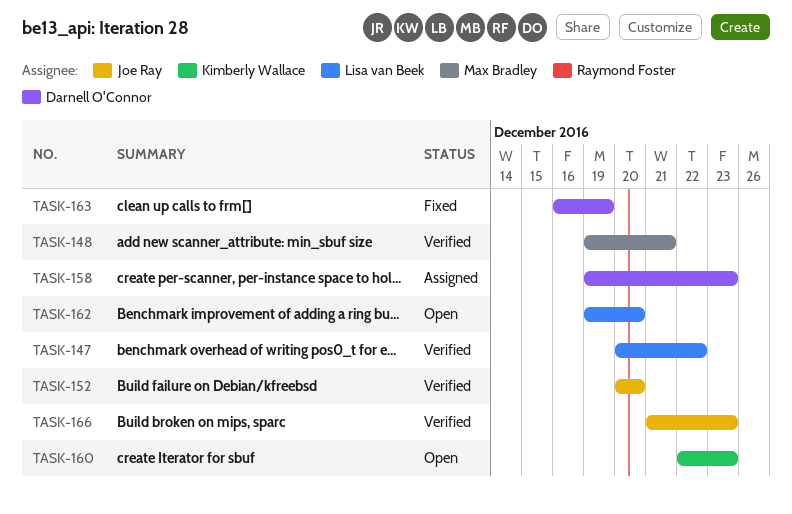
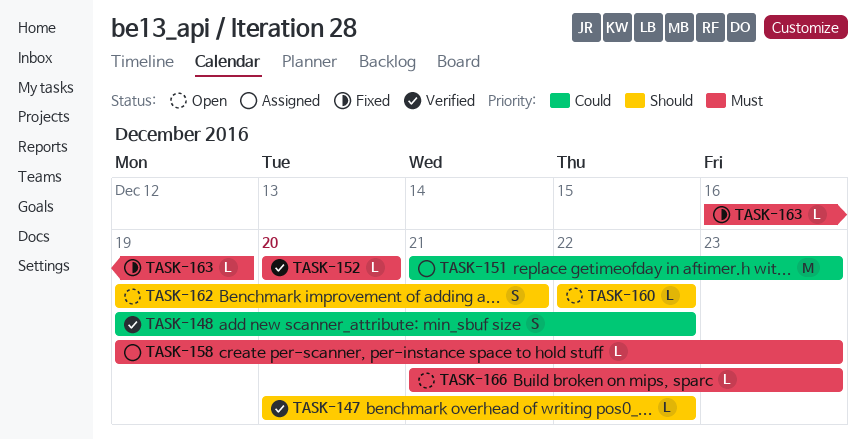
TASK-148, due: Dec 21 -> Dec 22
TASK-151: none -> present
TASK-160, due: Dec 23 -> Dec 22
TASK-162, due: Dec 20 -> Dec 21
TASK-166, status: Verified -> Open

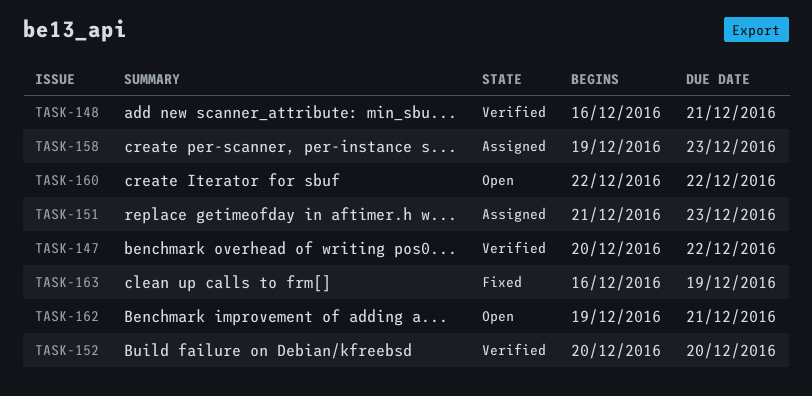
TASK-148, start: Dec 19 -> Dec 16
TASK-148, due: Dec 22 -> Dec 21
TASK-166: present -> none

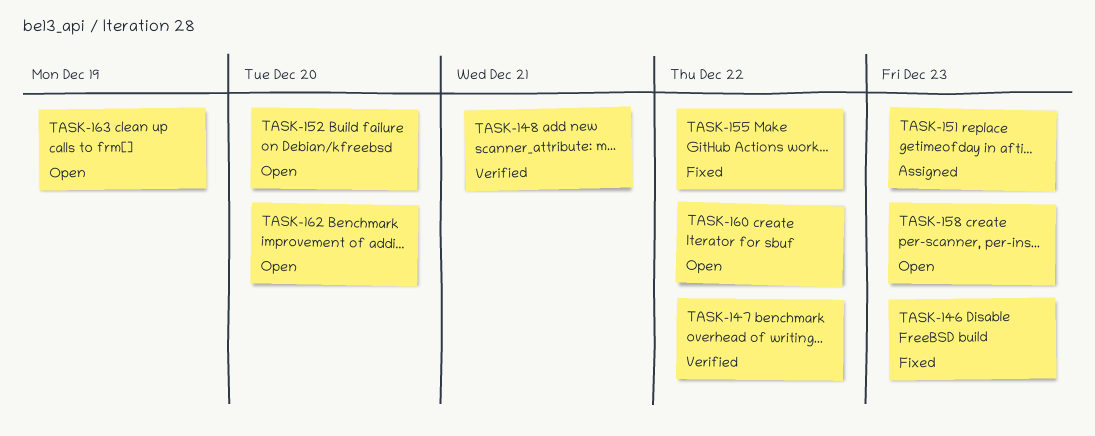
TASK-146: none -> present
TASK-152, status: Verified -> Open
TASK-155: none -> present
TASK-158, status: Assigned -> Open
TASK-162, due: Dec 21 -> Dec 20
TASK-163, status: Fixed -> Open

